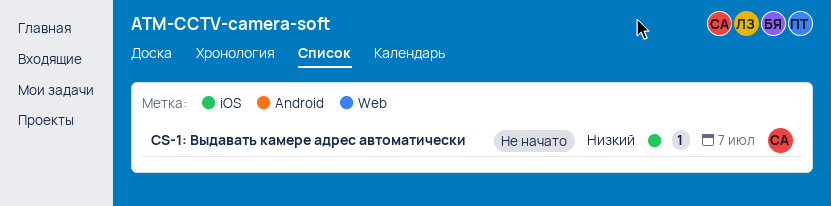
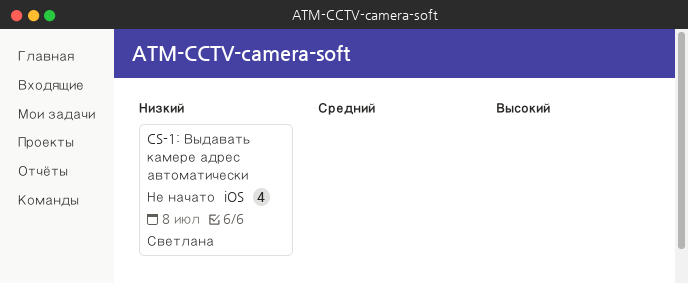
CS-1: Выдавать камере адрес автоматически, estimate: 1 -> 4
CS-1: Выдавать камере адрес автоматически, due: Jul 7 -> Jul 8

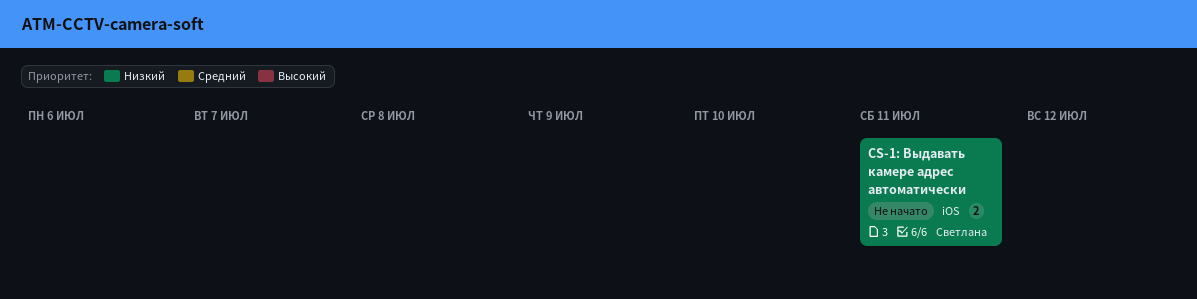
CS-1: Выдавать камере адрес автоматически, estimate: 4 -> 2
CS-1: Выдавать камере адрес автоматически, due: Jul 8 -> Jul 11

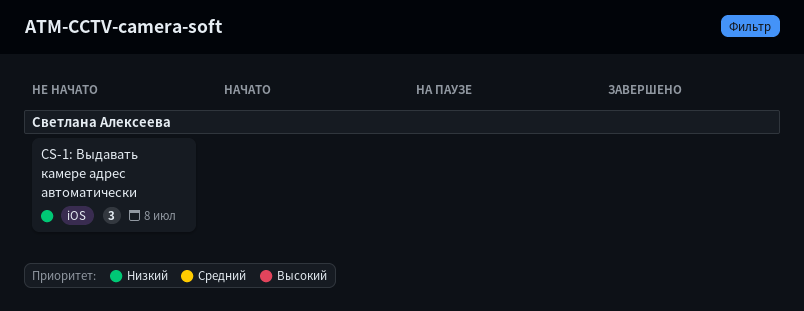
CS-1: Выдавать камере адрес автоматически, estimate: 2 -> 3
CS-1: Выдавать камере адрес автоматически, due: Jul 11 -> Jul 8

